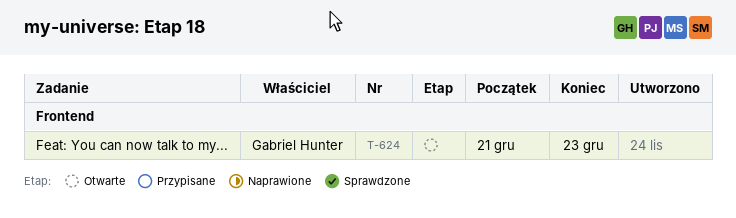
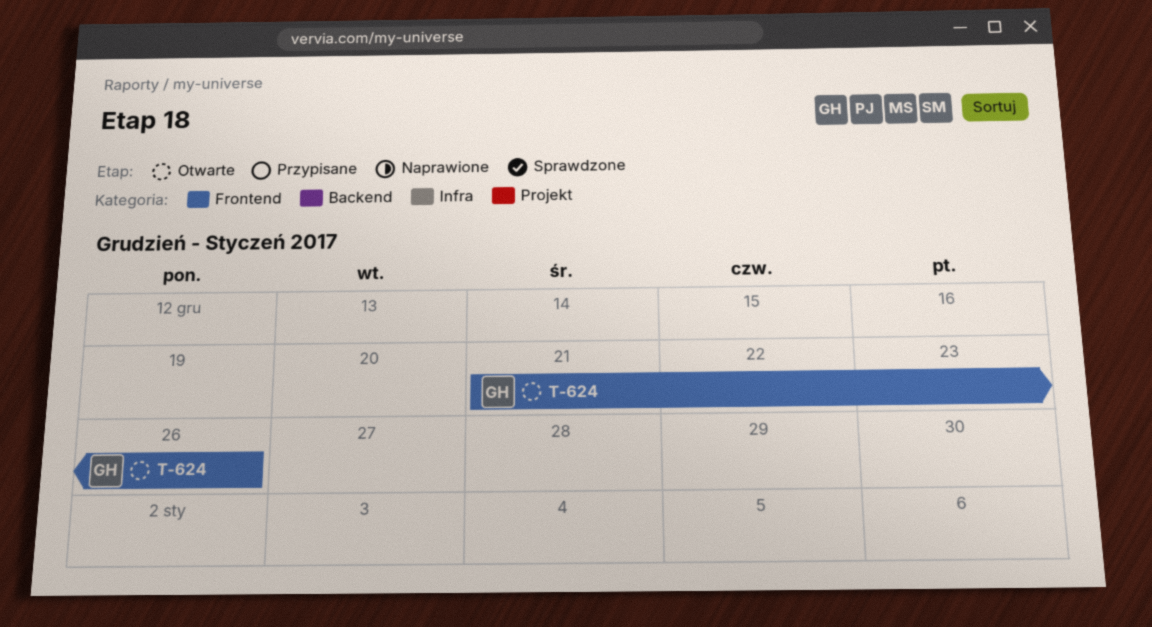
T-624, due: Dec 23 -> Dec 26

